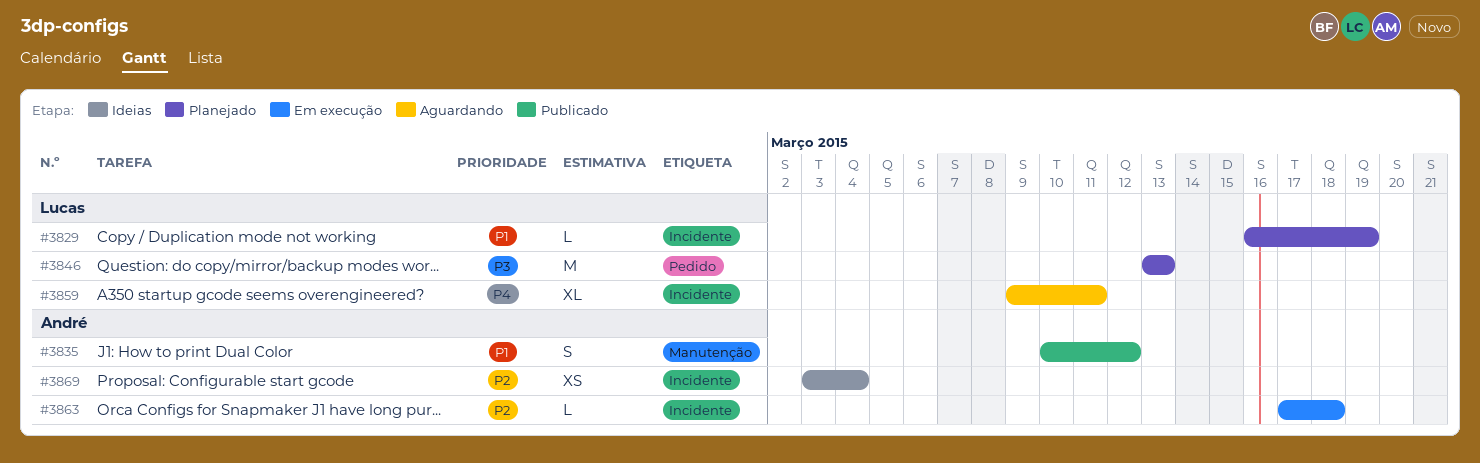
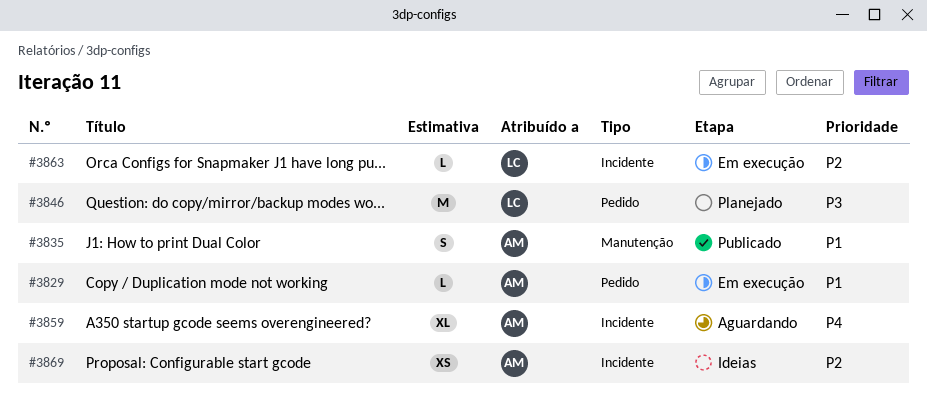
#3829, status: Planejado -> Em execução
#3829, owner: Lucas -> André
#3829, label: Incidente -> Pedido
#3859, owner: Lucas -> André
#3863, owner: André -> Lucas

